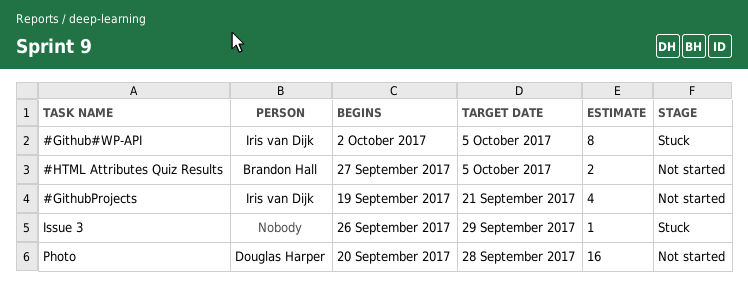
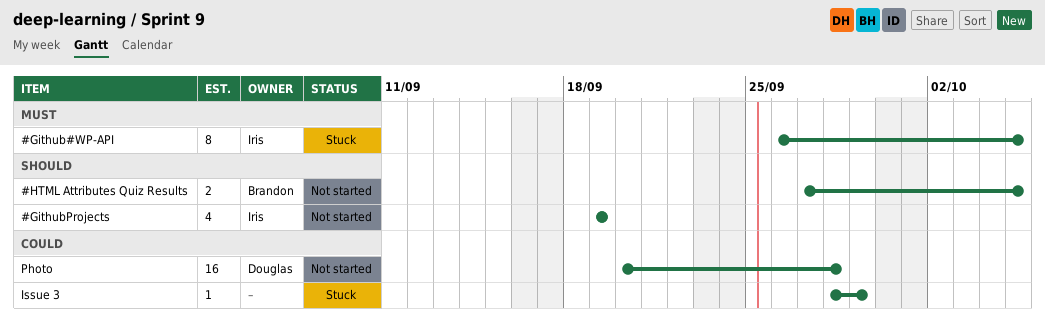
#Github#WP-API, start: Oct 2 -> Sep 26
#GithubProjects, due: Sep 21 -> Sep 19
Issue 3, start: Sep 26 -> Sep 28

